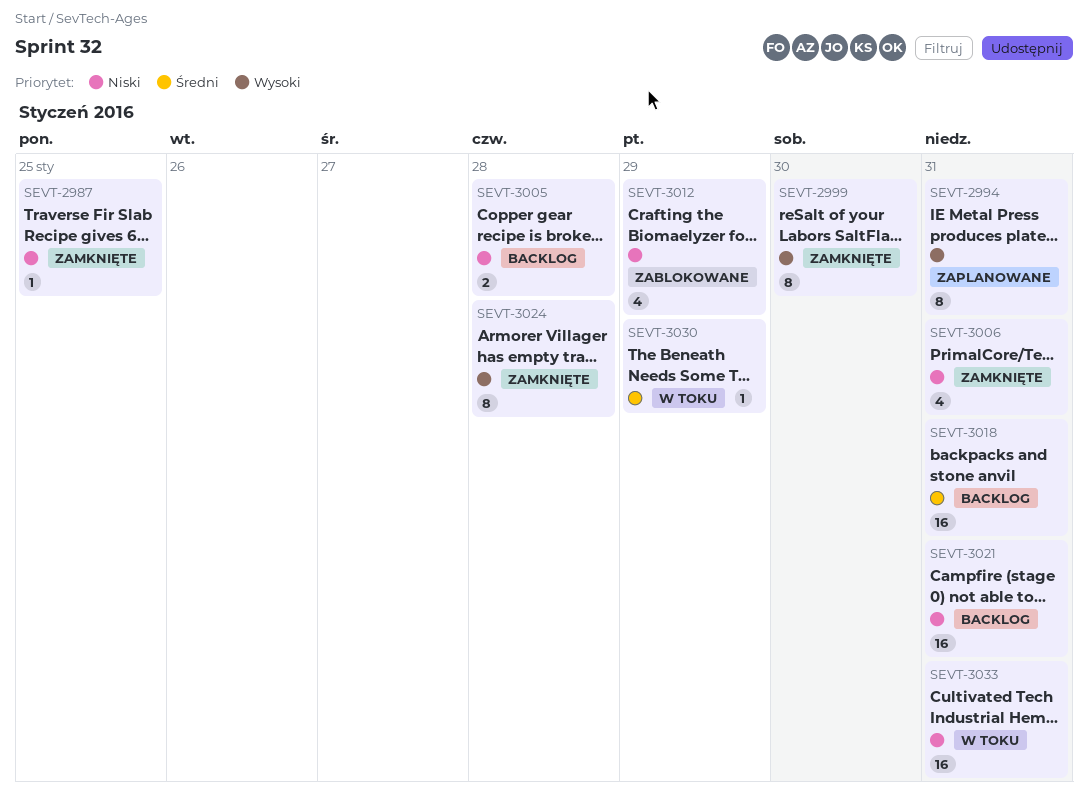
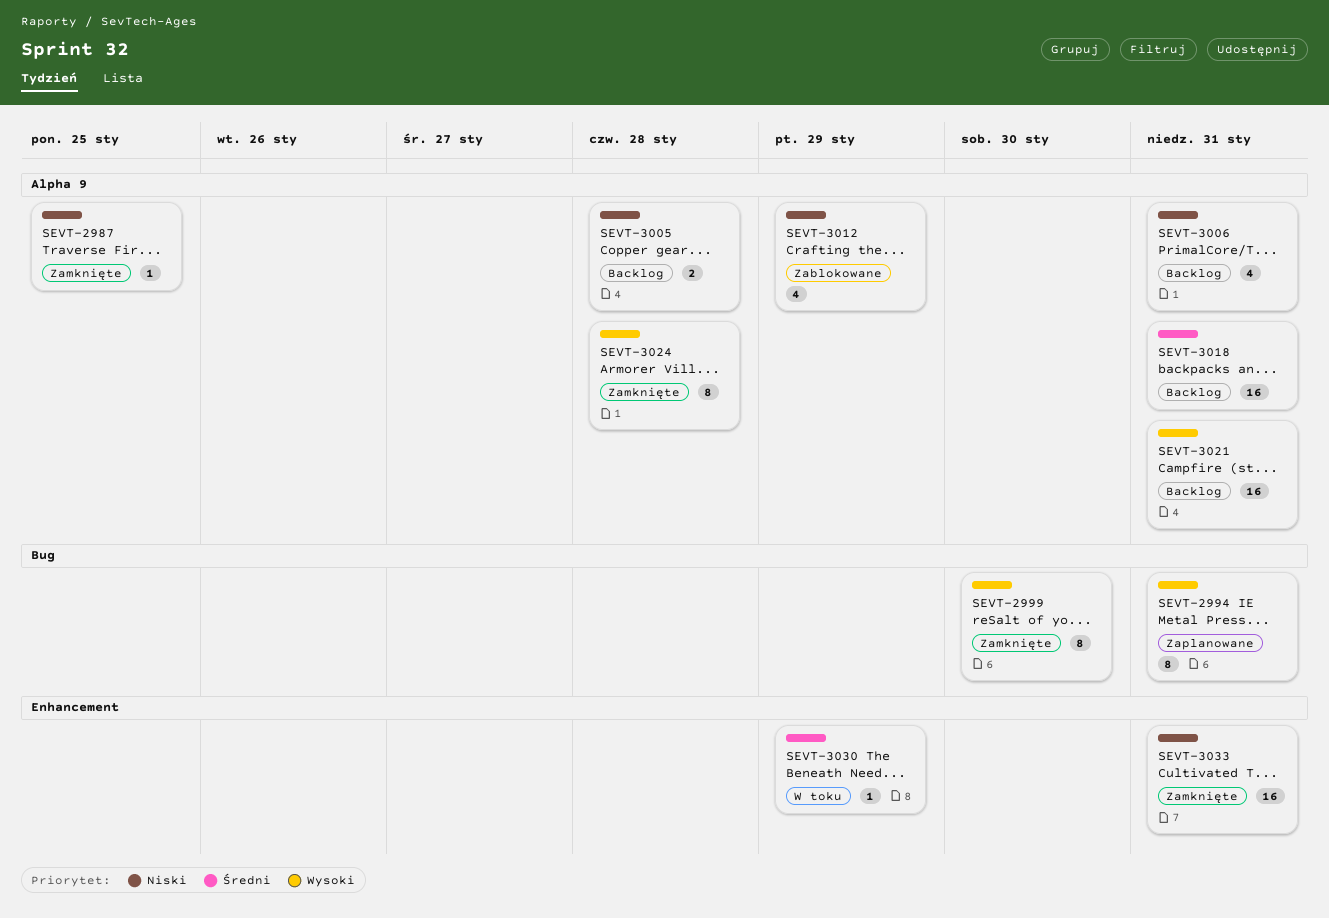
SEVT-3006, status: Zamknięte -> Backlog
SEVT-3021, priority: Niski -> Wysoki
SEVT-3033, status: W toku -> Zamknięte

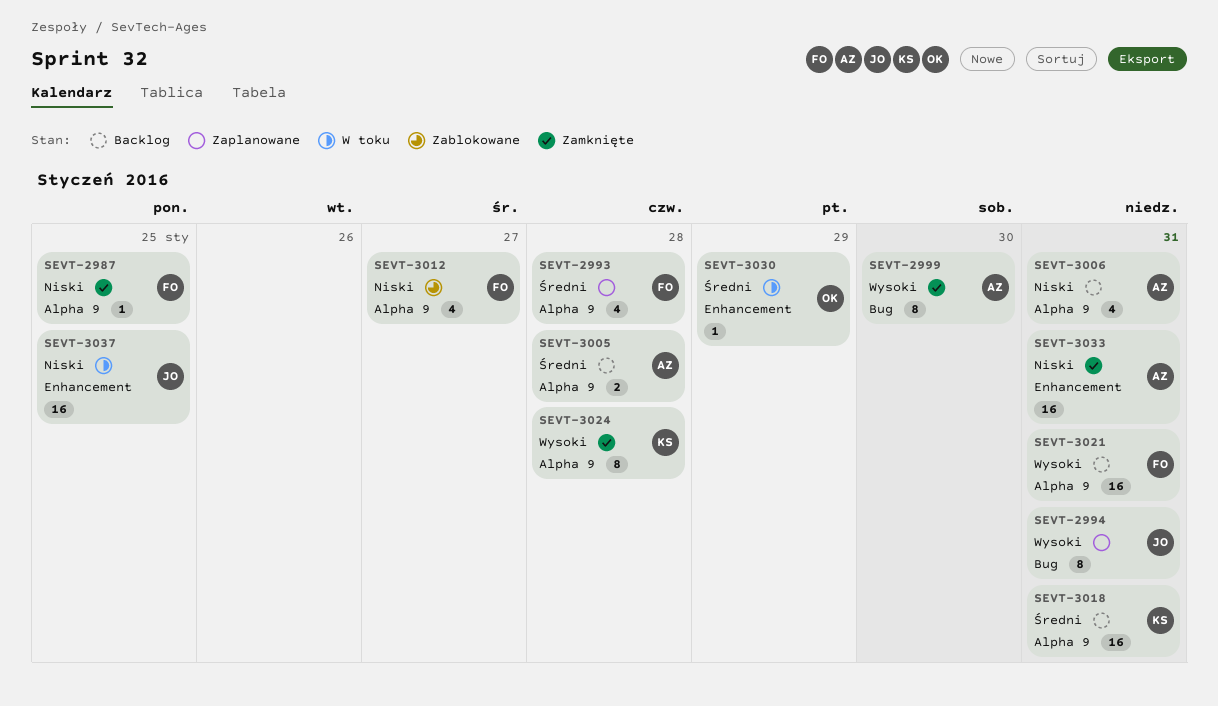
SEVT-2993: none -> present
SEVT-3005, priority: Niski -> Średni
SEVT-3012, due: Jan 29 -> Jan 27
SEVT-3037: none -> present

